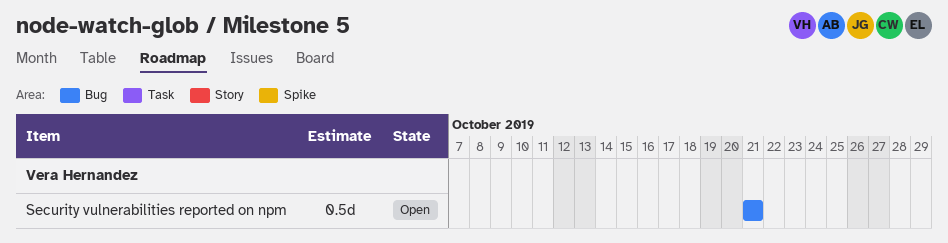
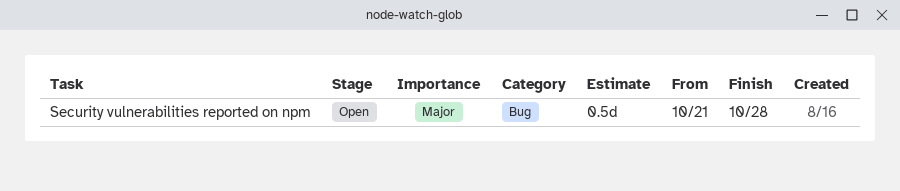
Security vulnerabilities reported on npm, due: Oct 21 -> Oct 28

